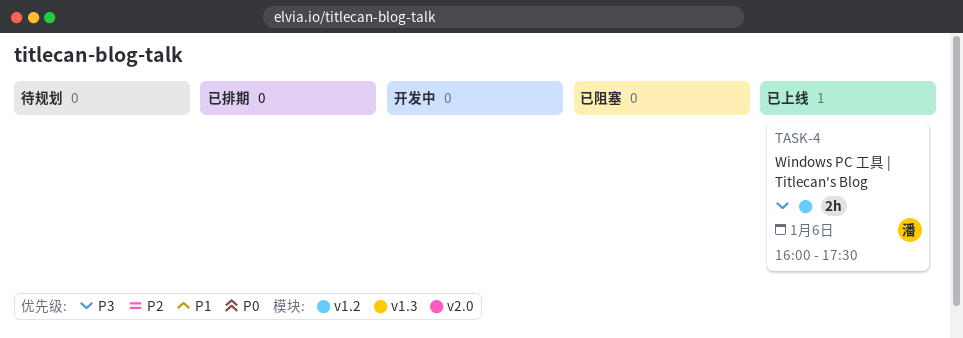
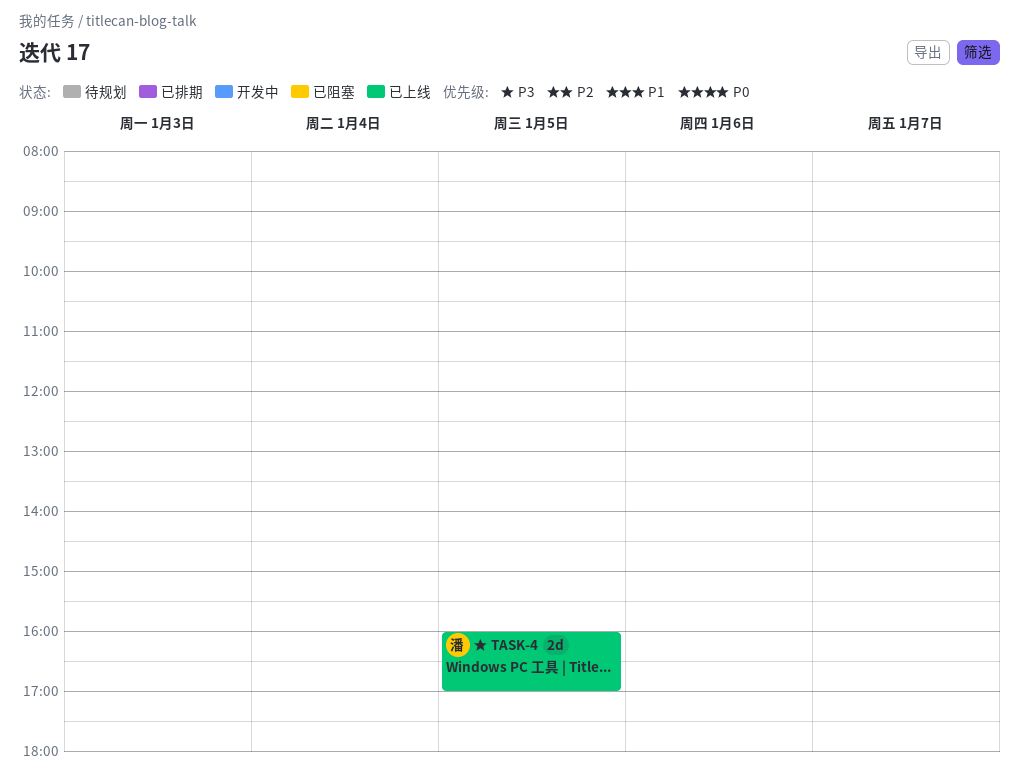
TASK-4, estimate: 2h -> 2d
TASK-4, day: Jan 6 -> Jan 5
TASK-4, ends: 17:30 -> 17:00

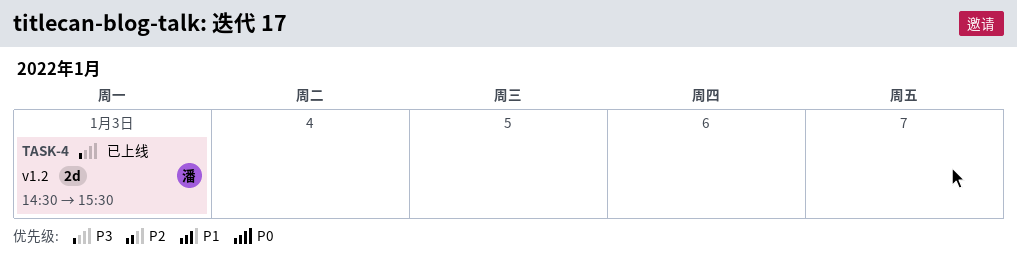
TASK-4, day: Jan 5 -> Jan 3
TASK-4, begins: 16:00 -> 14:30
TASK-4, ends: 17:00 -> 15:30

